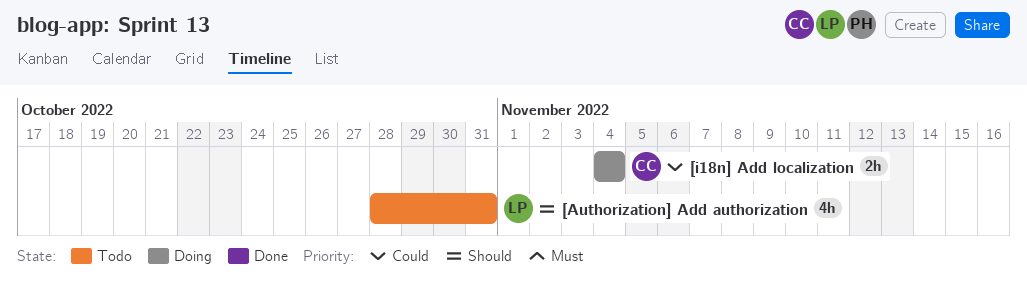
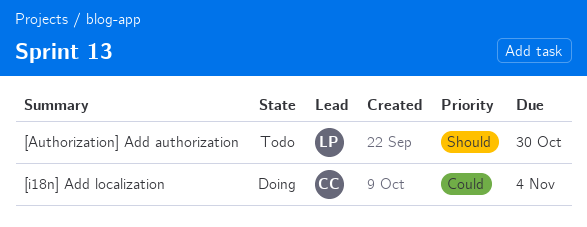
[Authorization] Add authorization, due: Oct 31 -> Oct 30

